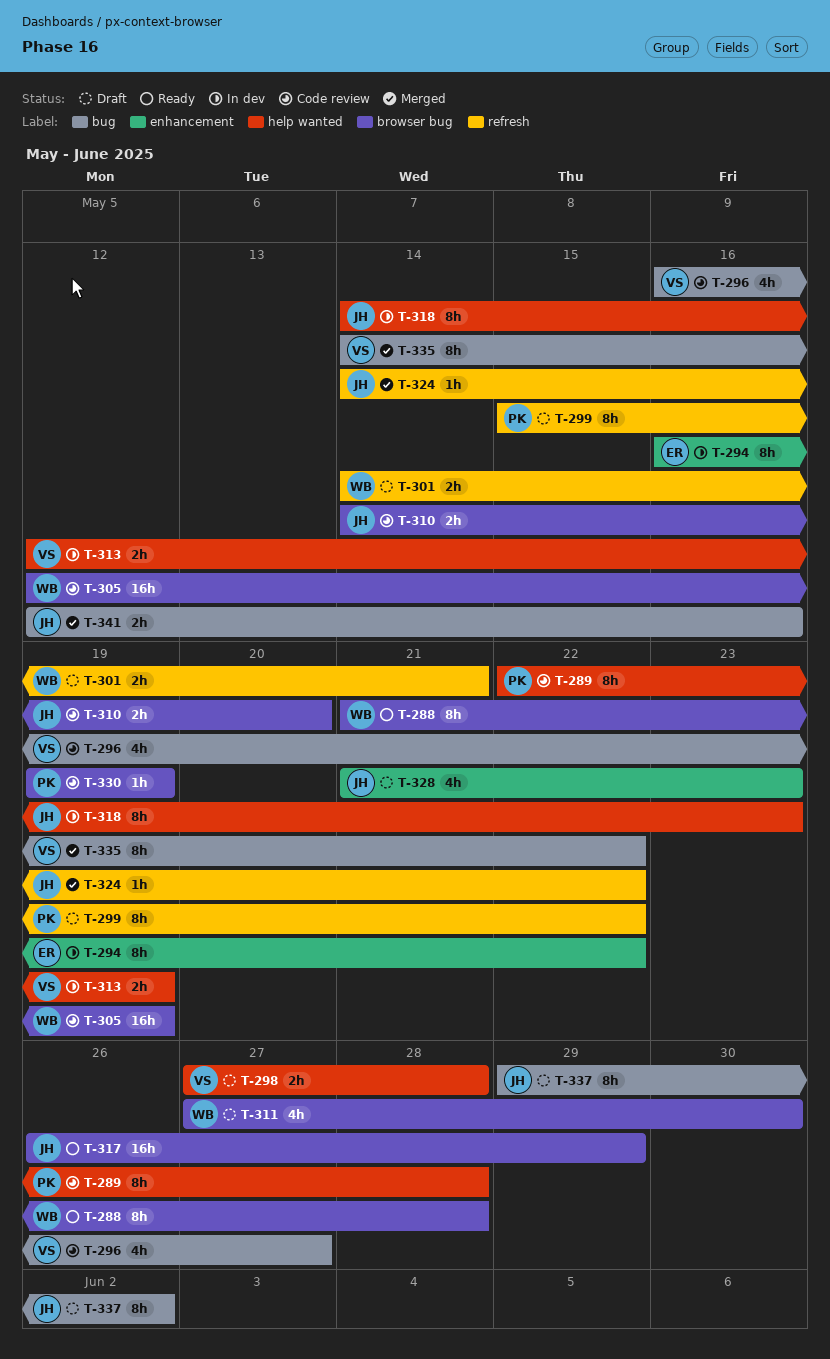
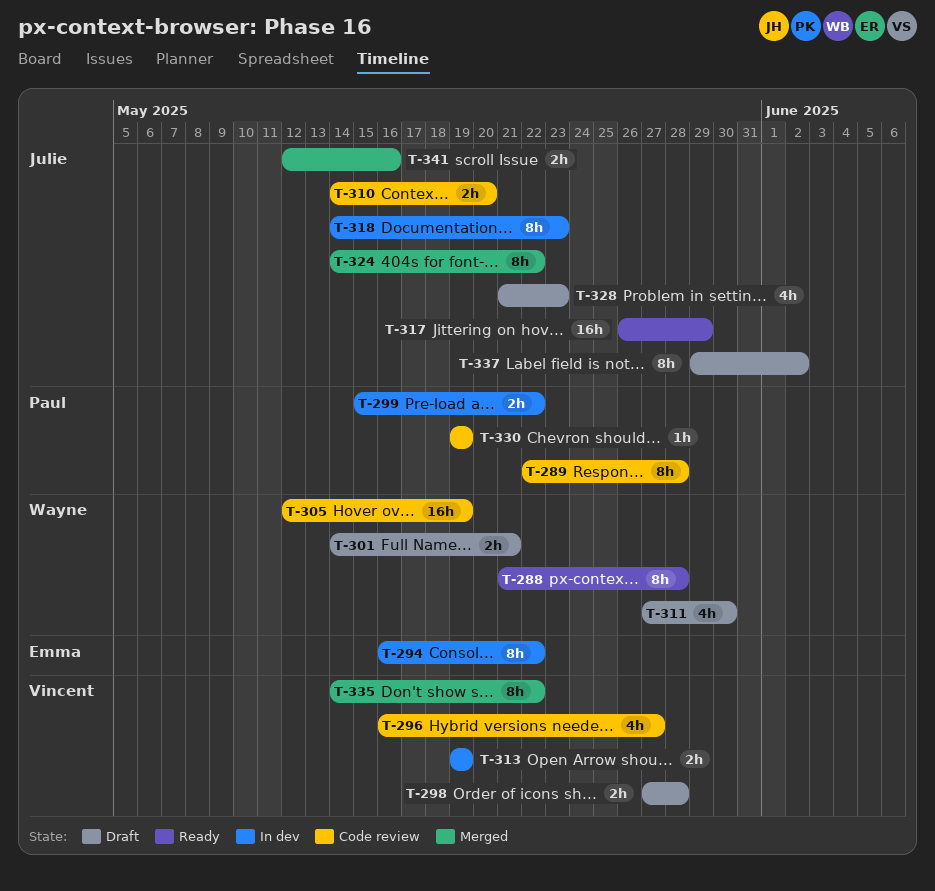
T-299, status: Draft -> In dev
T-299, estimate: 8h -> 2h
T-313, start: May 12 -> May 19
T-324, estimate: 1h -> 8h

